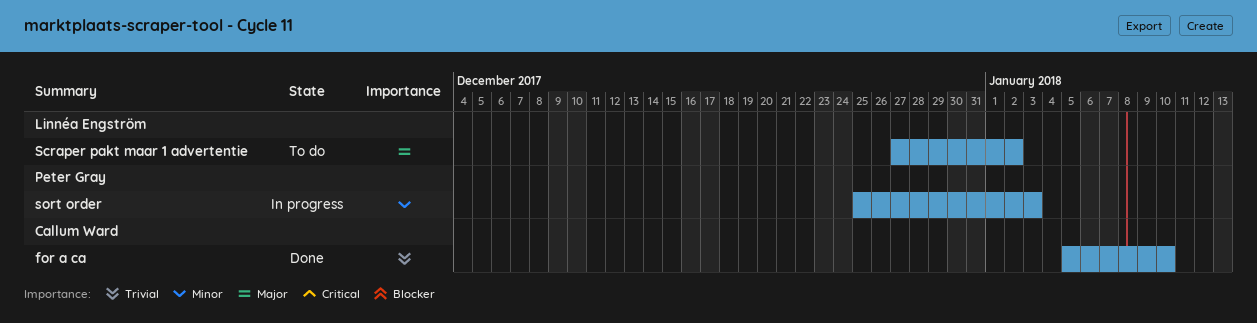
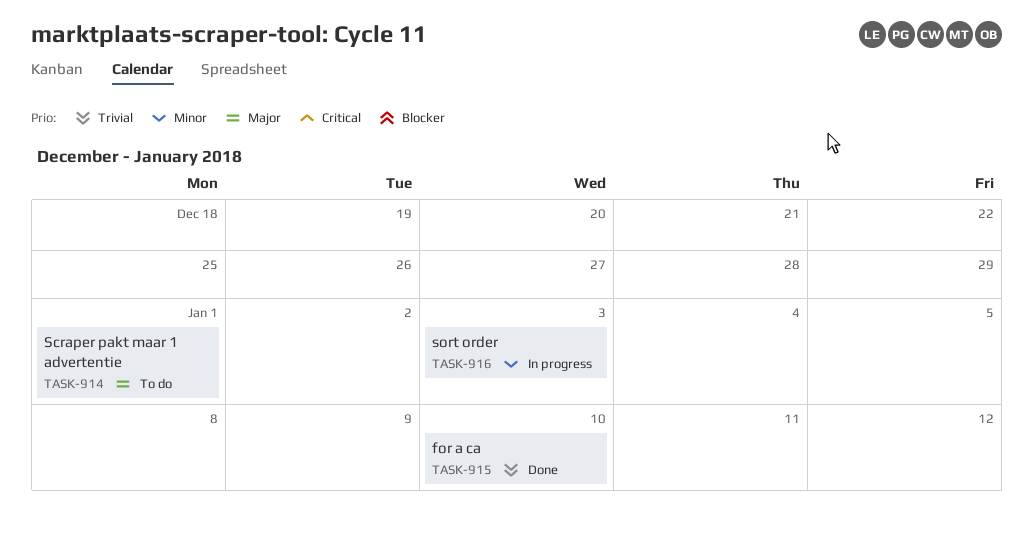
Scraper pakt maar 1 advertentie, due: Jan 2 -> Jan 1

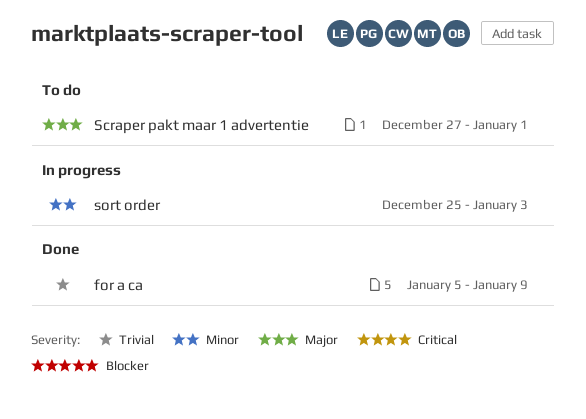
for a ca, due: Jan 10 -> Jan 9

